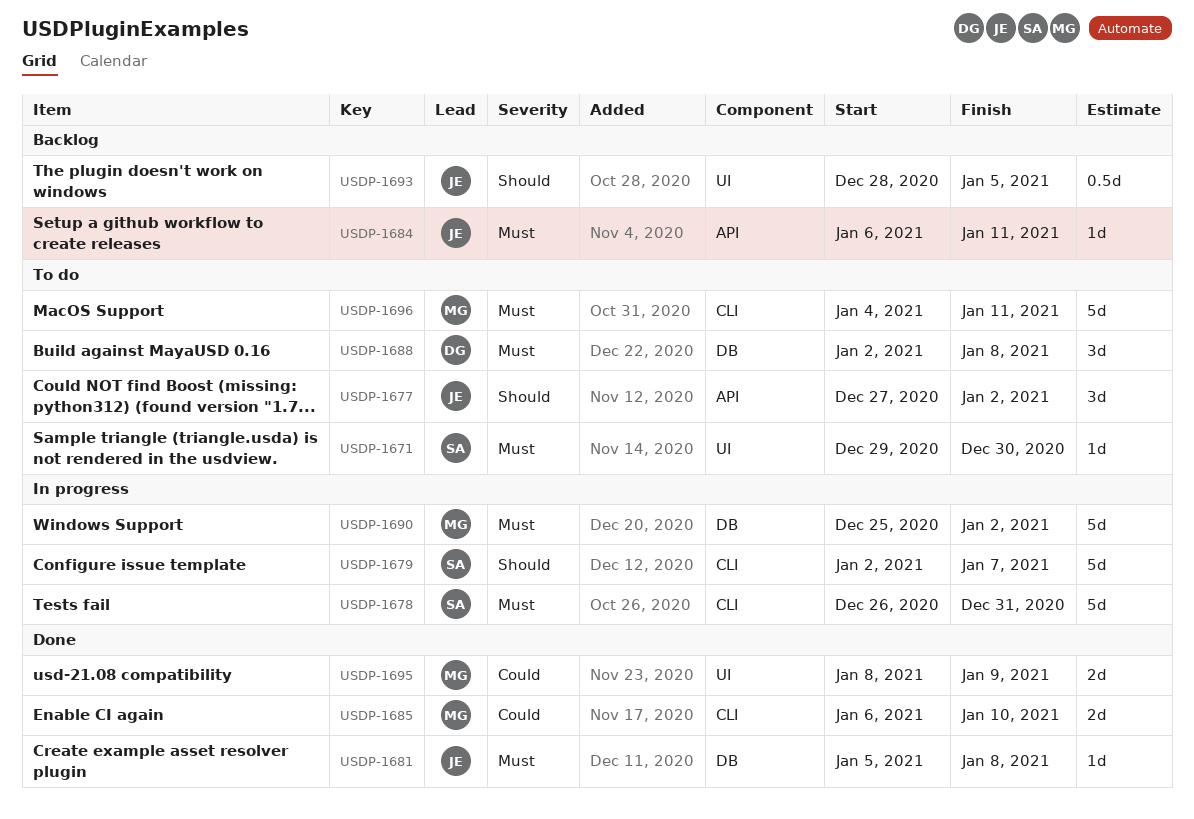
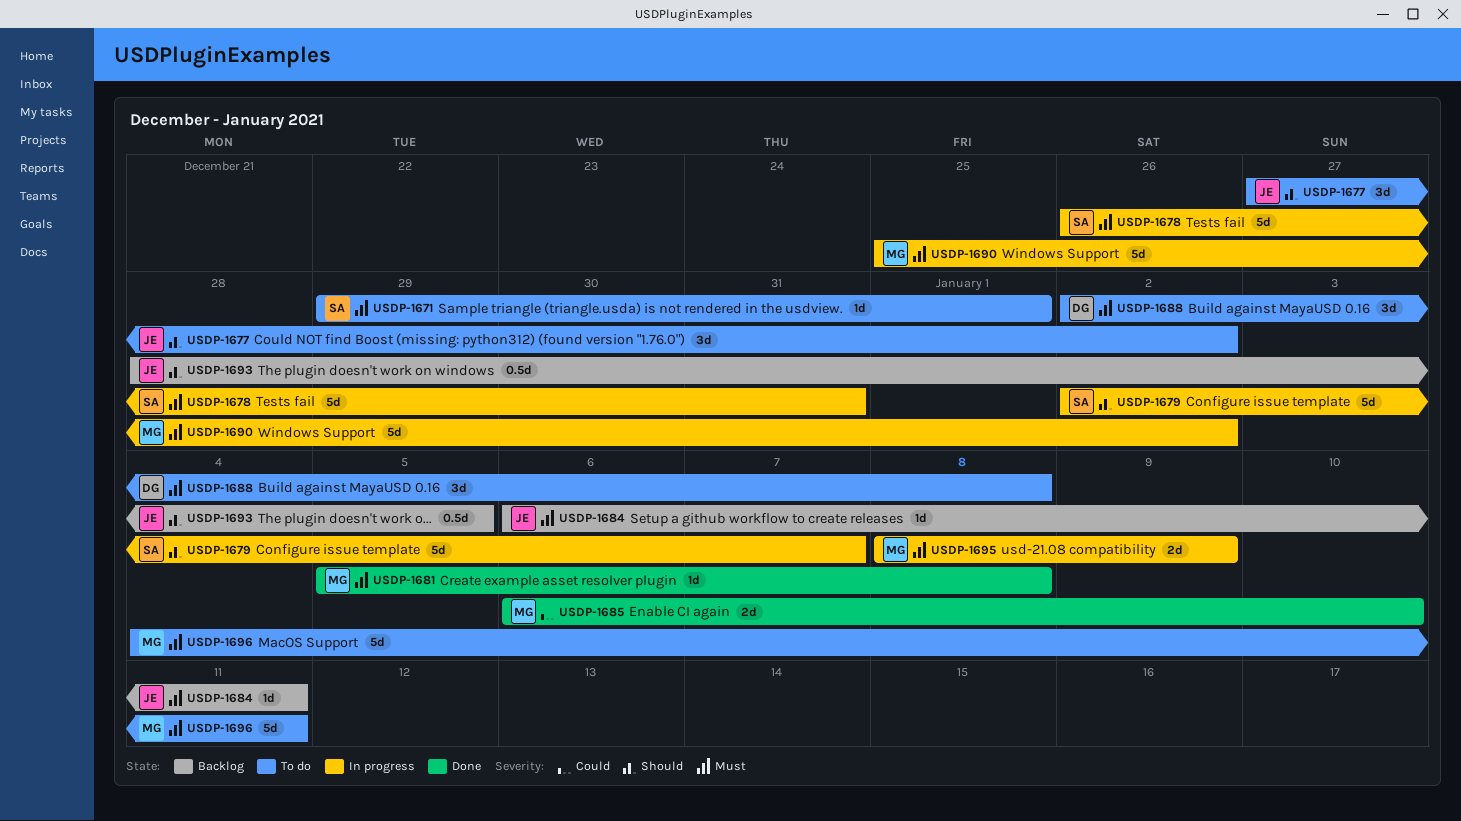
USDP-1671, due: Dec 30 -> Jan 1
USDP-1681, owner: JE -> MG
USDP-1695, status: Done -> In progress
USDP-1695, priority: Could -> Must

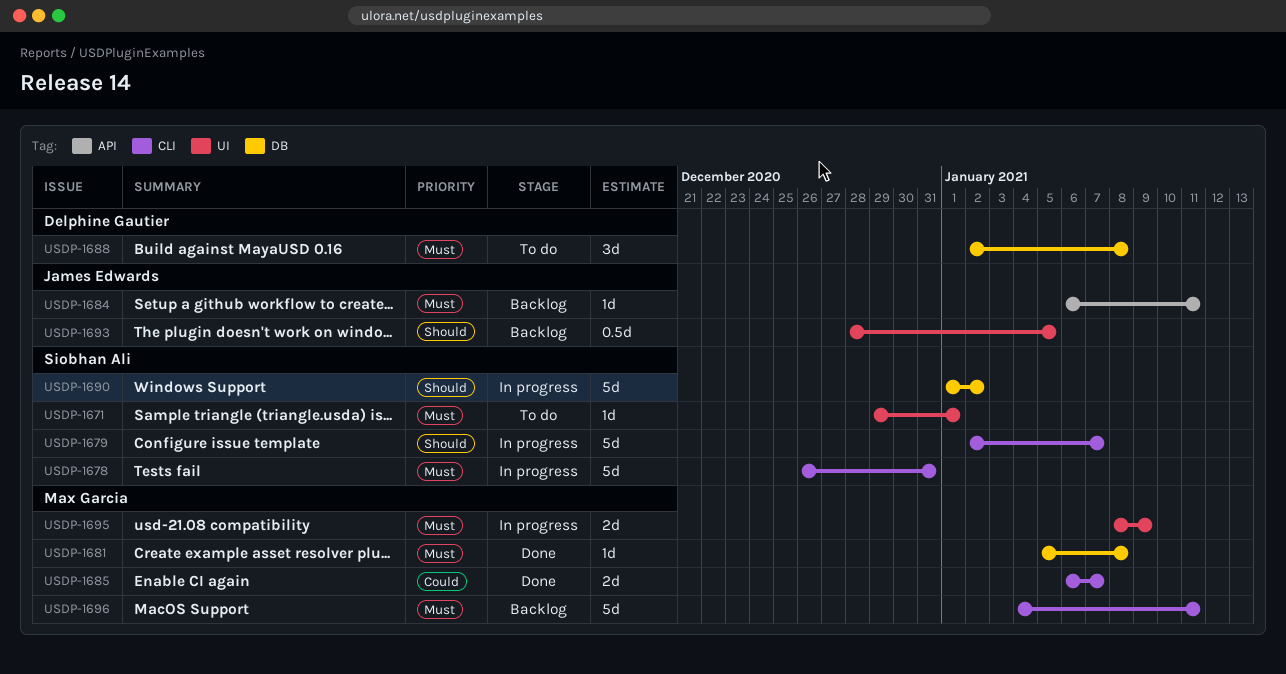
USDP-1677: present -> none
USDP-1685, due: Jan 10 -> Jan 7
USDP-1690, owner: Max Garcia -> Siobhan Ali
USDP-1690, priority: Must -> Should
USDP-1690, start: Dec 25 -> Jan 1
USDP-1696, status: To do -> Backlog

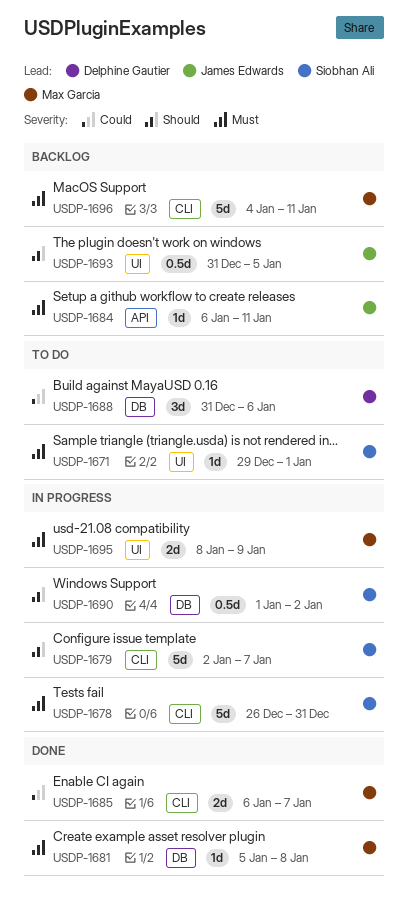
USDP-1688, priority: Must -> Could
USDP-1688, start: Jan 2 -> Dec 31
USDP-1688, due: Jan 8 -> Jan 6
USDP-1690, estimate: 5d -> 0.5d
USDP-1693, start: Dec 28 -> Dec 31

